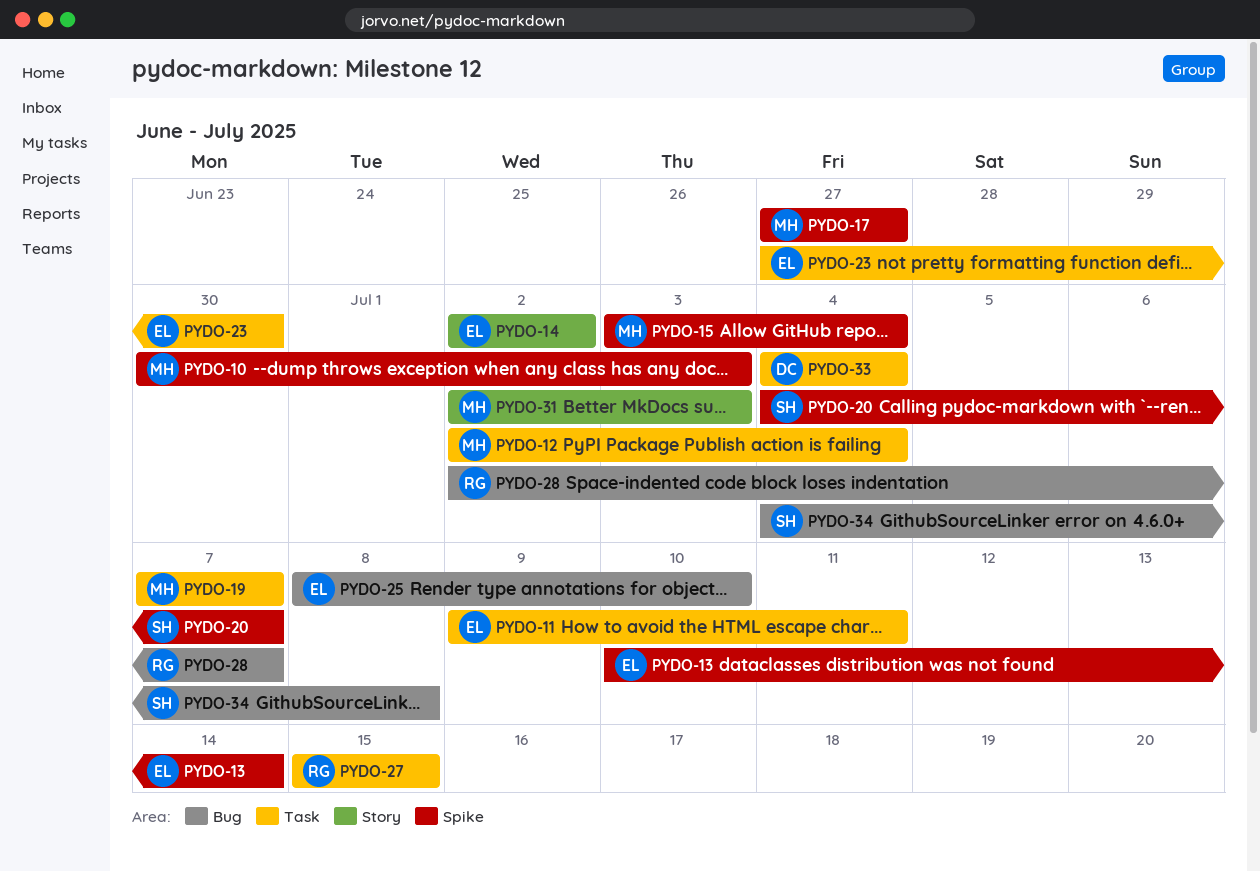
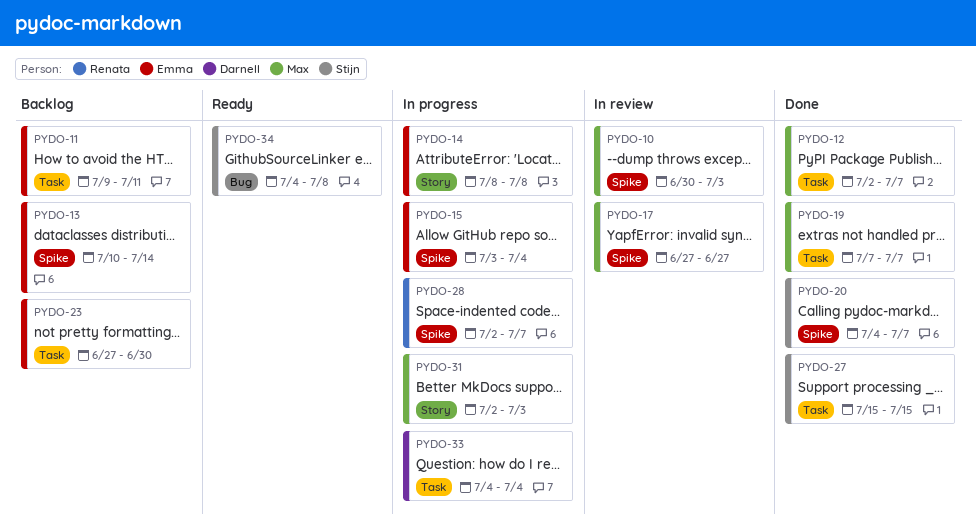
PYDO-12, due: Jul 4 -> Jul 7
PYDO-14, start: Jul 2 -> Jul 8
PYDO-14, due: Jul 2 -> Jul 8
PYDO-15, owner: Max -> Emma
PYDO-25: present -> none
PYDO-27, owner: Renata -> Stijn
PYDO-28, label: Bug -> Spike

